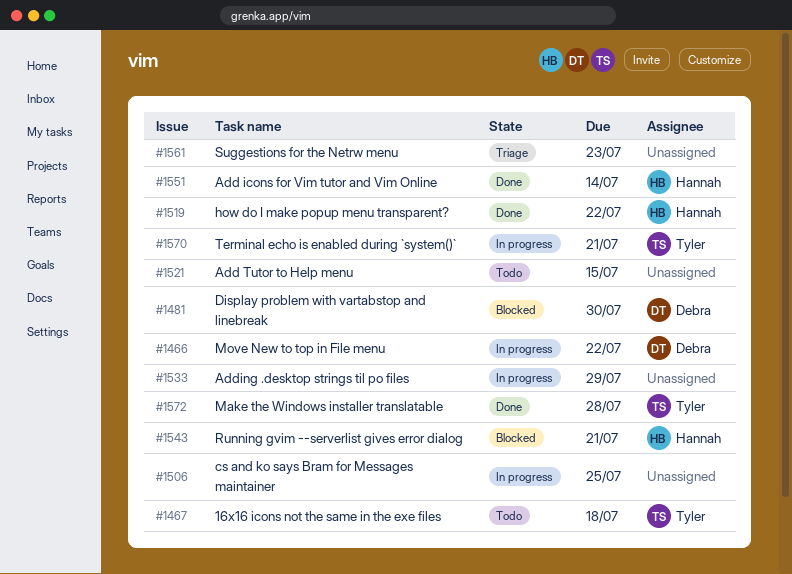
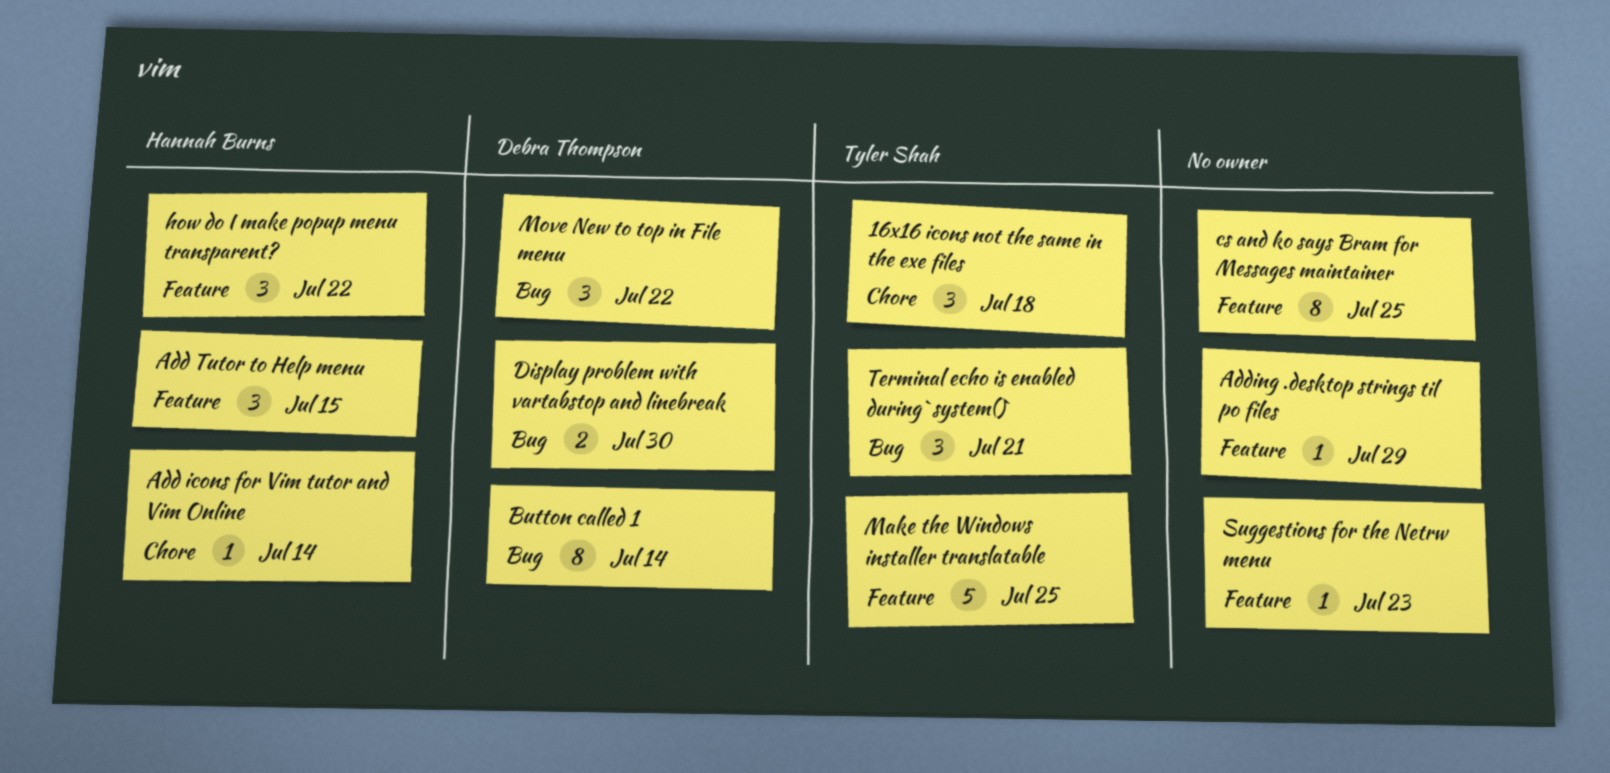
Add Tutor to Help menu, owner: none -> Hannah Burns
Button called 1: none -> present
Make the Windows installer translatable, due: Jul 28 -> Jul 25
Running gvim --serverlist gives error dialog: present -> none

